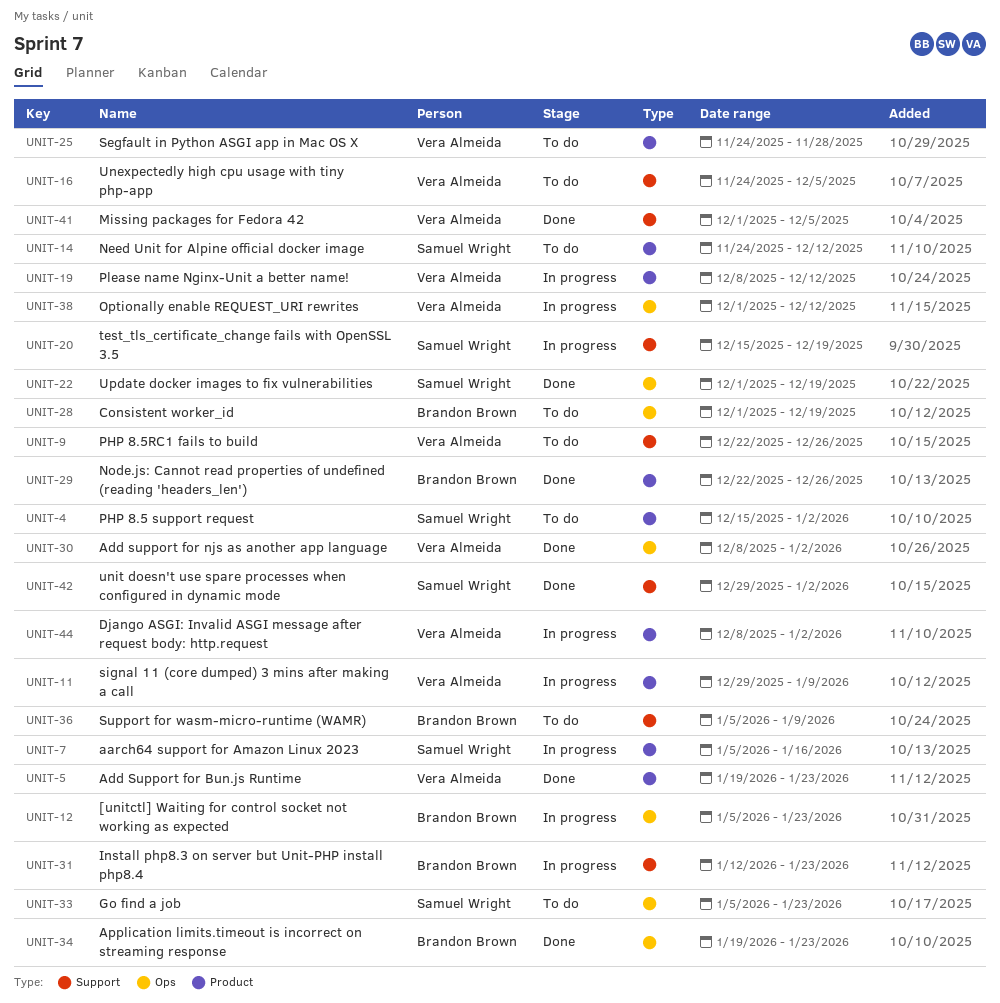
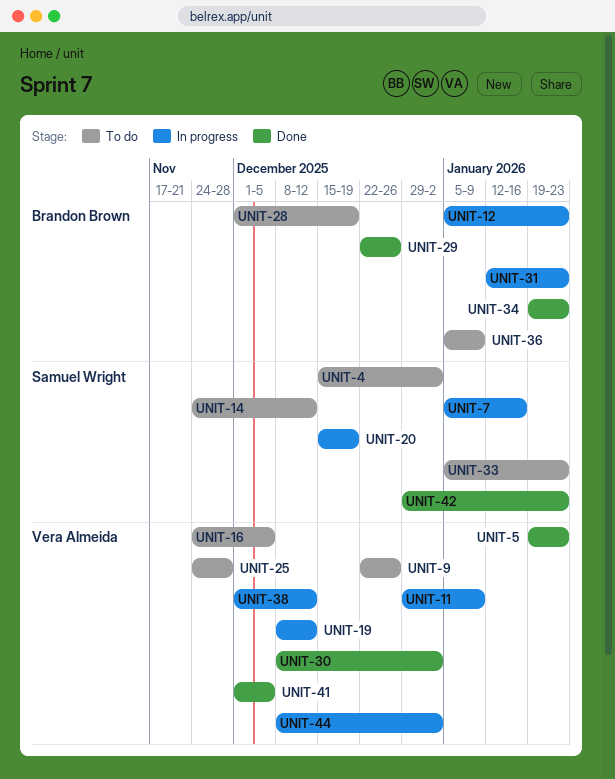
UNIT-22: present -> none
UNIT-42, due: Jan 2 -> Jan 23

